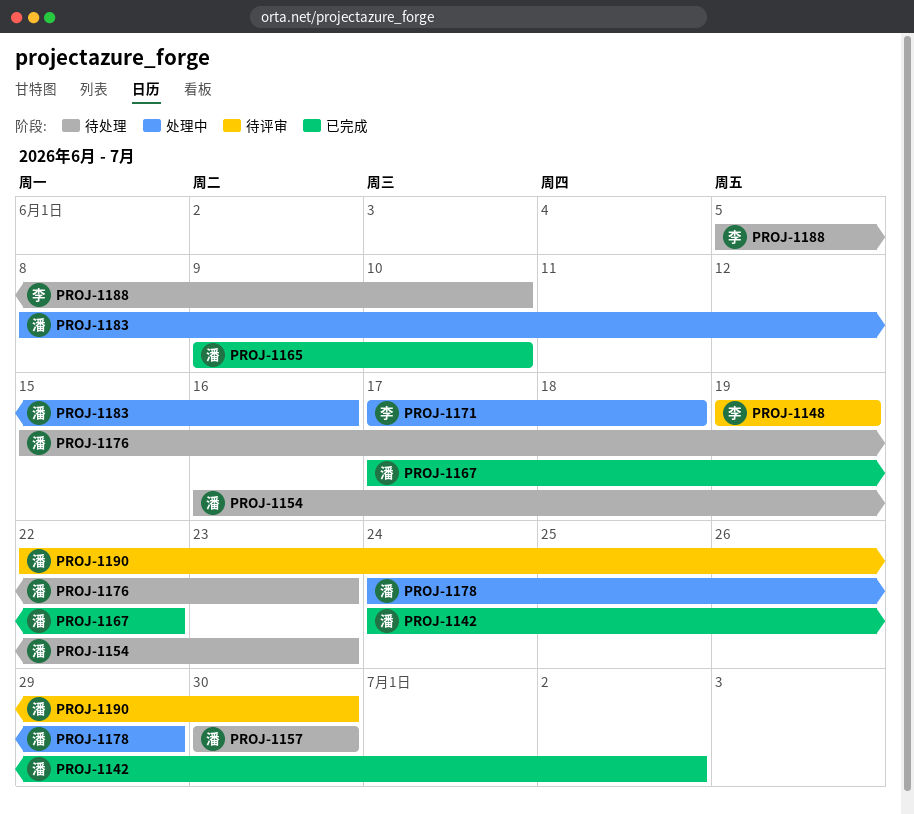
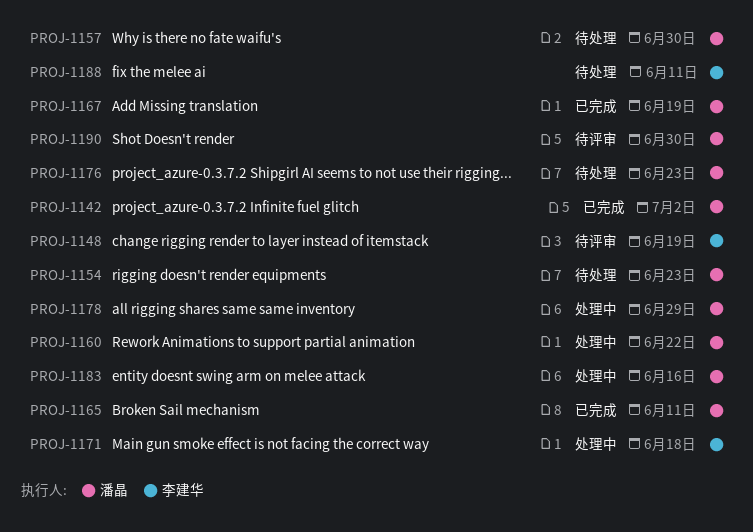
PROJ-1160: none -> present
PROJ-1165, due: Jun 10 -> Jun 11
PROJ-1167, due: Jun 22 -> Jun 19
PROJ-1188, due: Jun 10 -> Jun 11

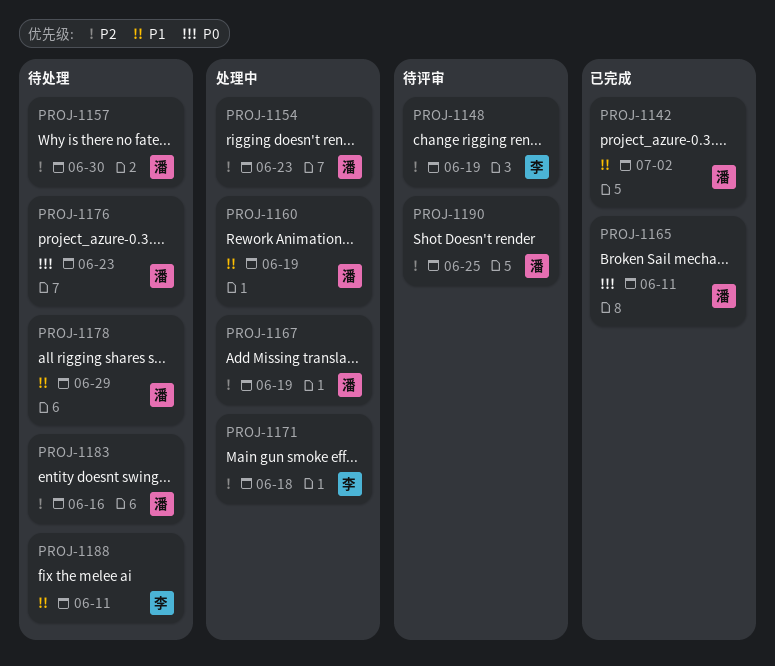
PROJ-1154, status: 待处理 -> 处理中
PROJ-1160, due: Jun 22 -> Jun 19
PROJ-1167, status: 已完成 -> 处理中
PROJ-1178, status: 处理中 -> 待处理
PROJ-1183, status: 处理中 -> 待处理
PROJ-1190, due: Jun 30 -> Jun 25

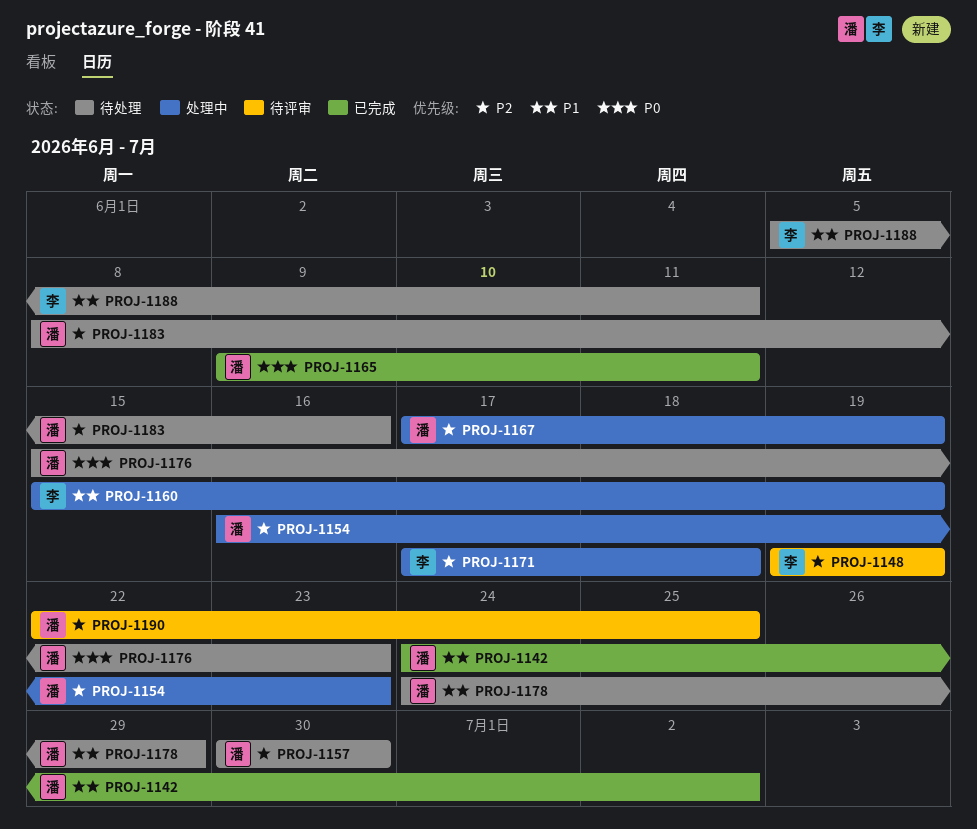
PROJ-1160, owner: 潘 -> 李

